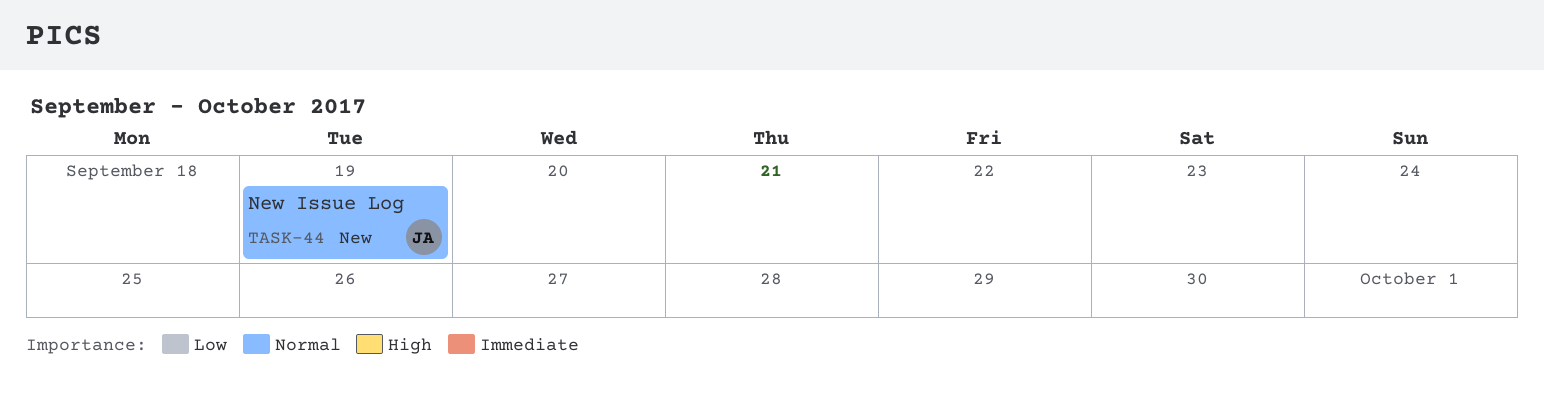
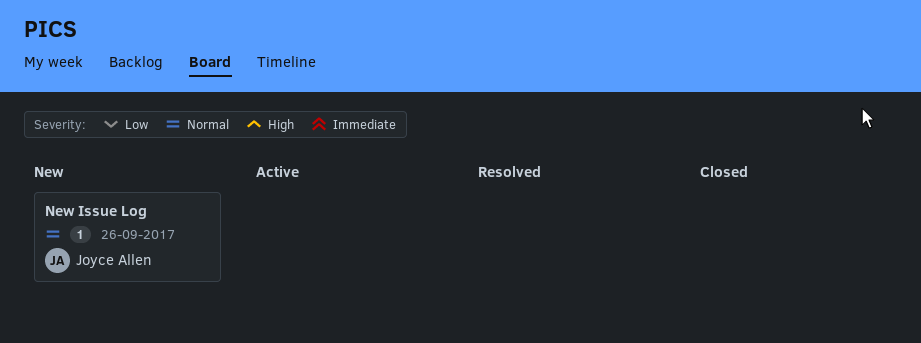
New Issue Log, due: Sep 19 -> Sep 26

